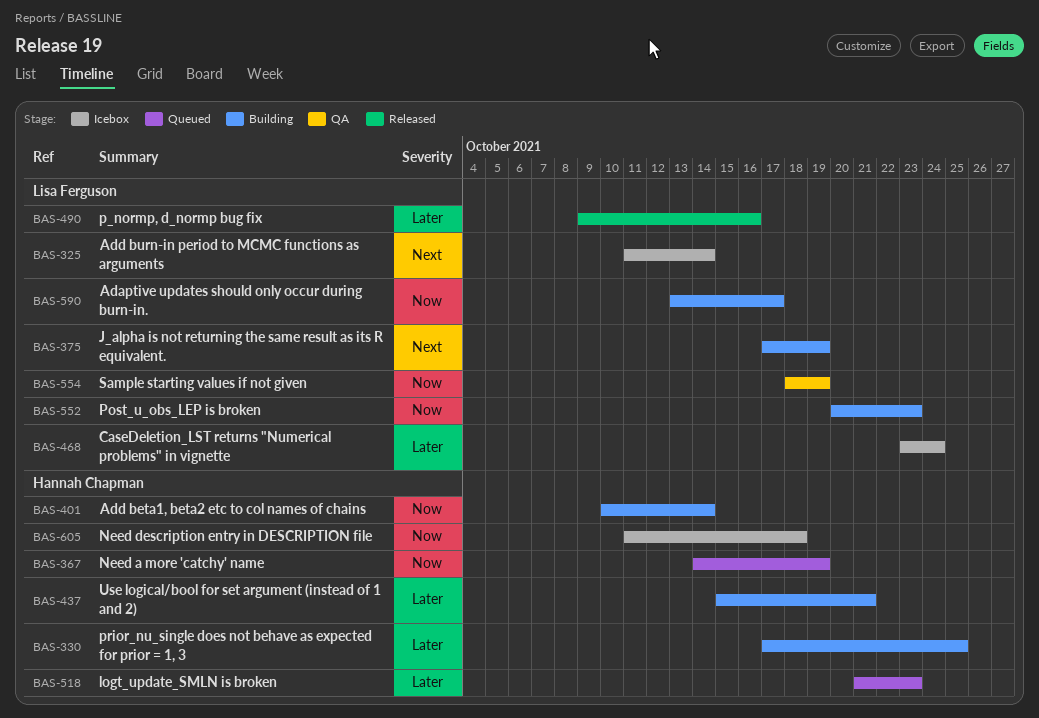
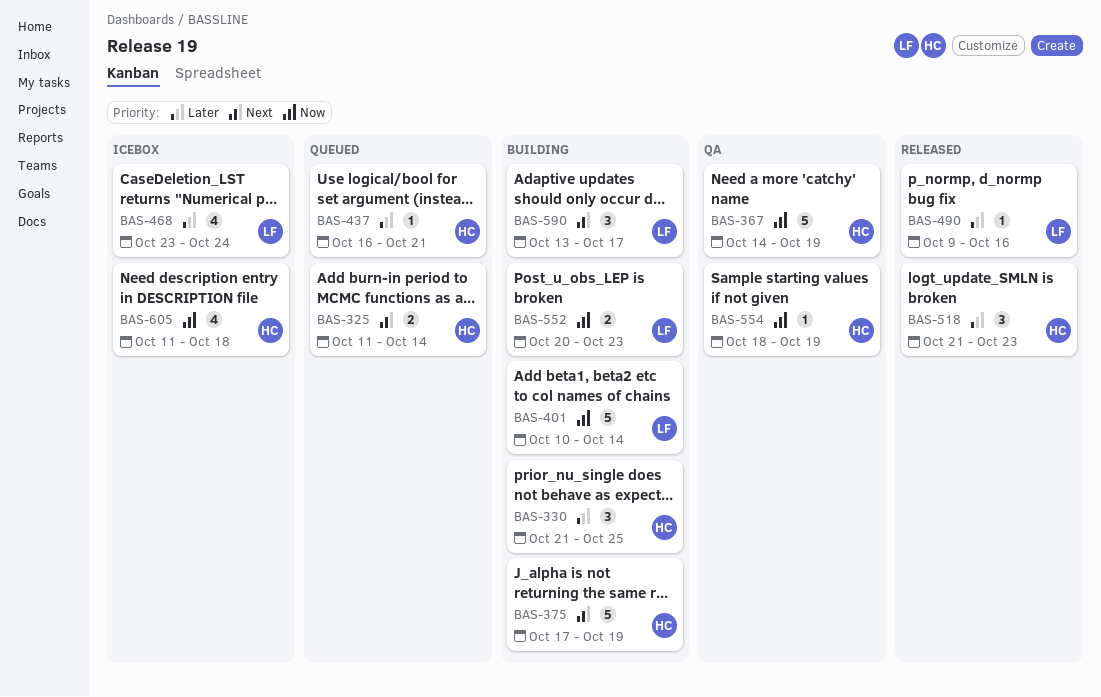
BAS-325, status: Icebox -> Queued
BAS-325, owner: Lisa Ferguson -> Hannah Chapman
BAS-330, start: Oct 17 -> Oct 21
BAS-367, status: Queued -> QA
BAS-375, owner: Lisa Ferguson -> Hannah Chapman
BAS-401, owner: Hannah Chapman -> Lisa Ferguson
BAS-437, status: Building -> Queued
BAS-437, start: Oct 15 -> Oct 16
BAS-518, status: Queued -> Released
BAS-554, owner: Lisa Ferguson -> Hannah Chapman
BAS-590, priority: Now -> Next

